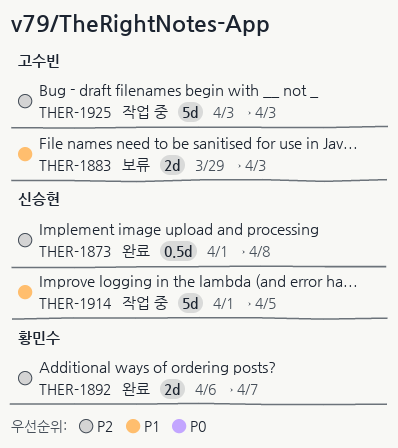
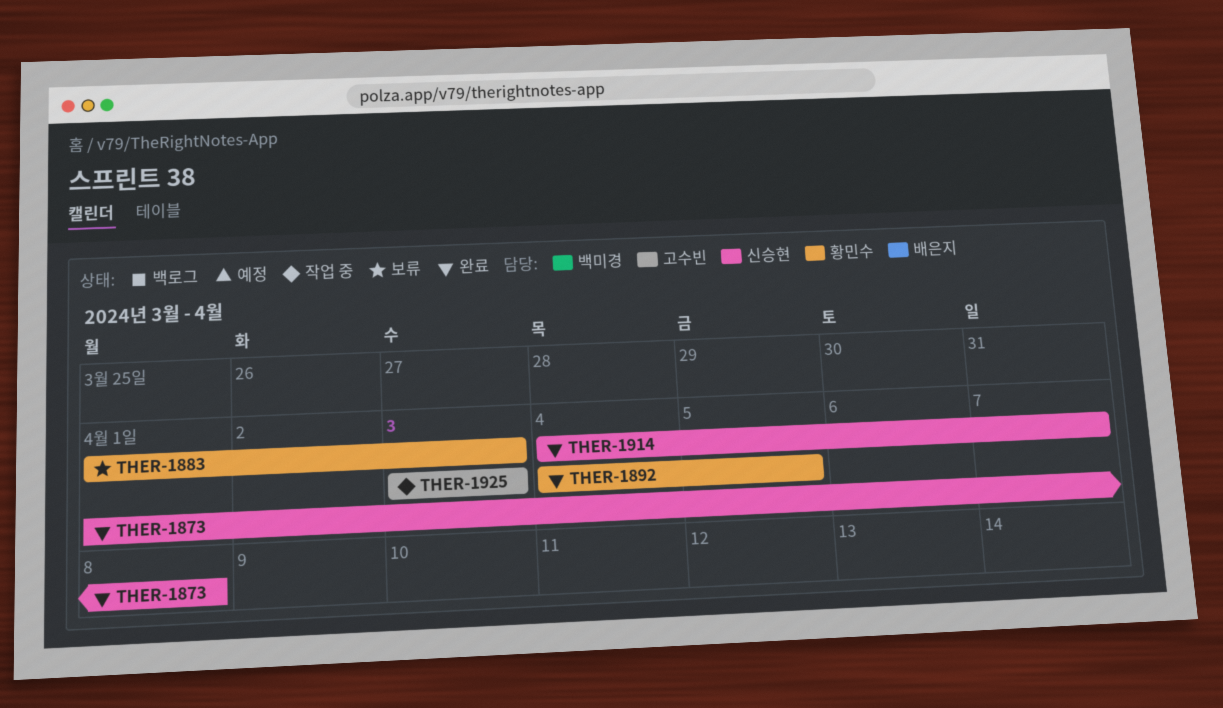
THER-1883, owner: 고수빈 -> 황민수
THER-1883, start: Mar 29 -> Apr 1
THER-1892, start: Apr 6 -> Apr 4
THER-1892, due: Apr 7 -> Apr 5
THER-1914, status: 작업 중 -> 완료
THER-1914, start: Apr 1 -> Apr 4
THER-1914, due: Apr 5 -> Apr 7

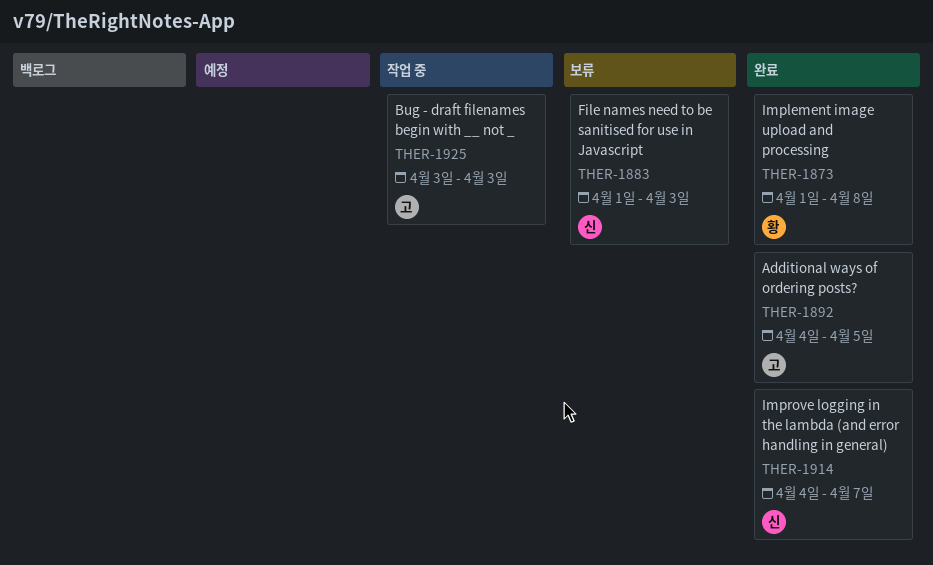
THER-1873, owner: 신승현 -> 황민수
THER-1883, owner: 황민수 -> 신승현
THER-1892, owner: 황민수 -> 고수빈

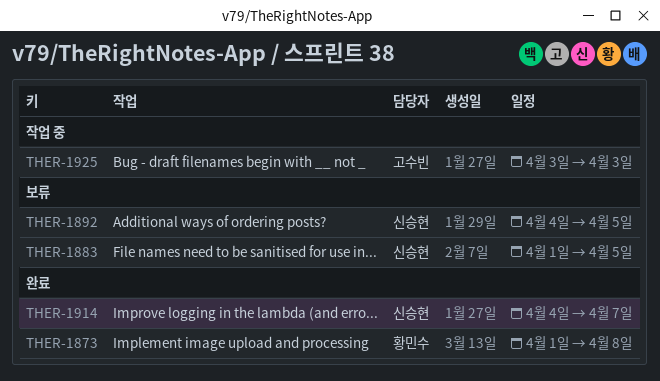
THER-1883, due: Apr 3 -> Apr 5
THER-1892, status: 완료 -> 보류
THER-1892, owner: 고수빈 -> 신승현

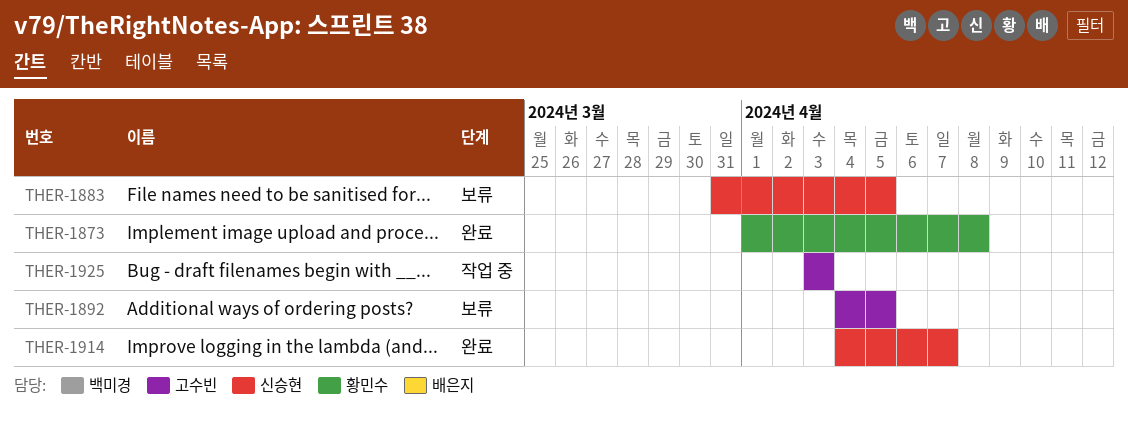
THER-1883, start: Apr 1 -> Mar 31
THER-1892, owner: 신승현 -> 고수빈

